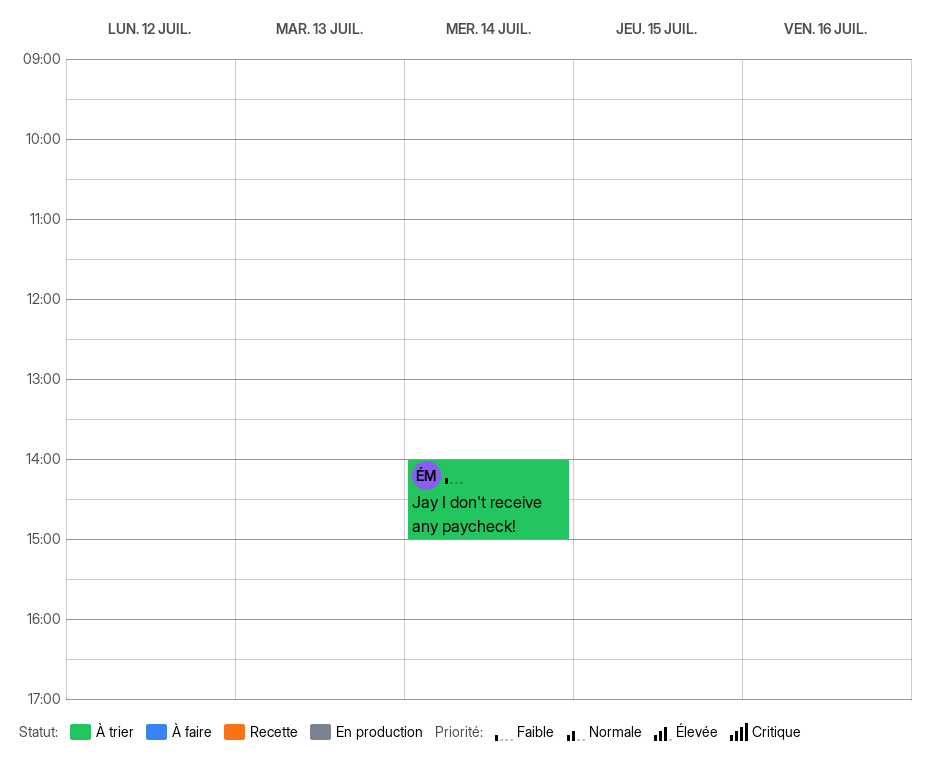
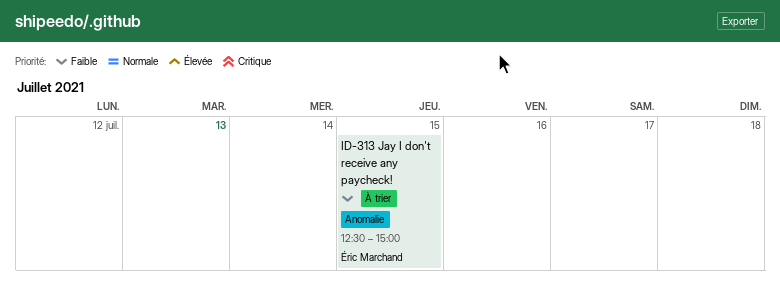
Jay I don't receive any paycheck!, day: Jul 14 -> Jul 15
Jay I don't receive any paycheck!, begins: 14:00 -> 12:30

